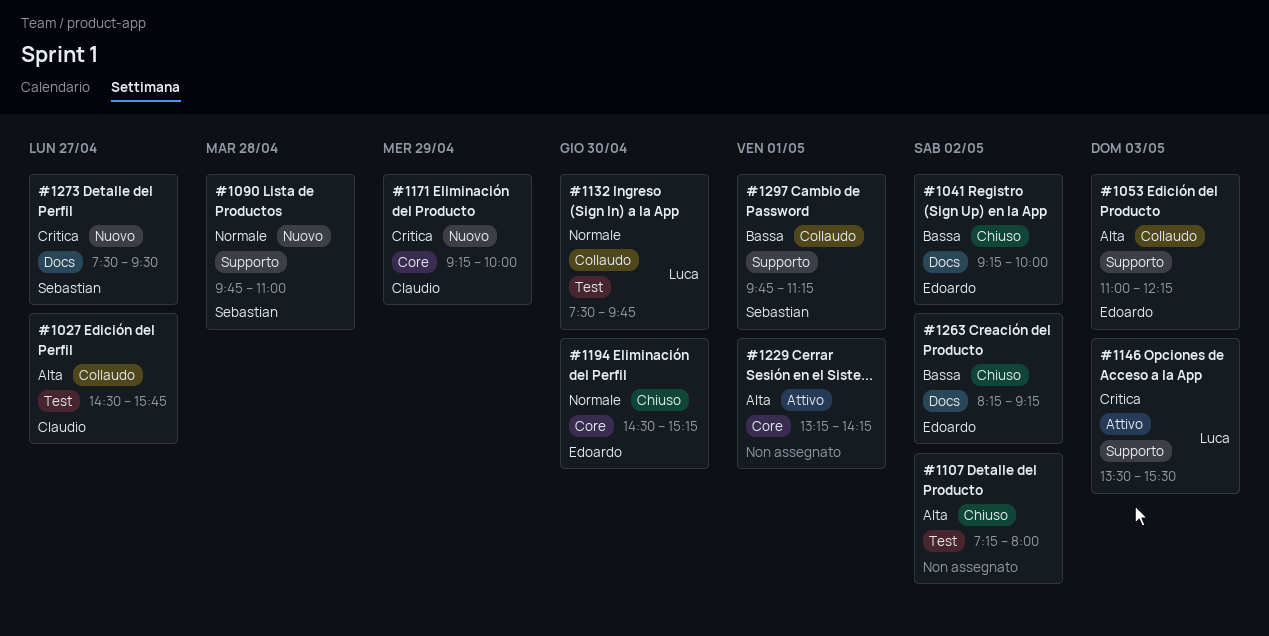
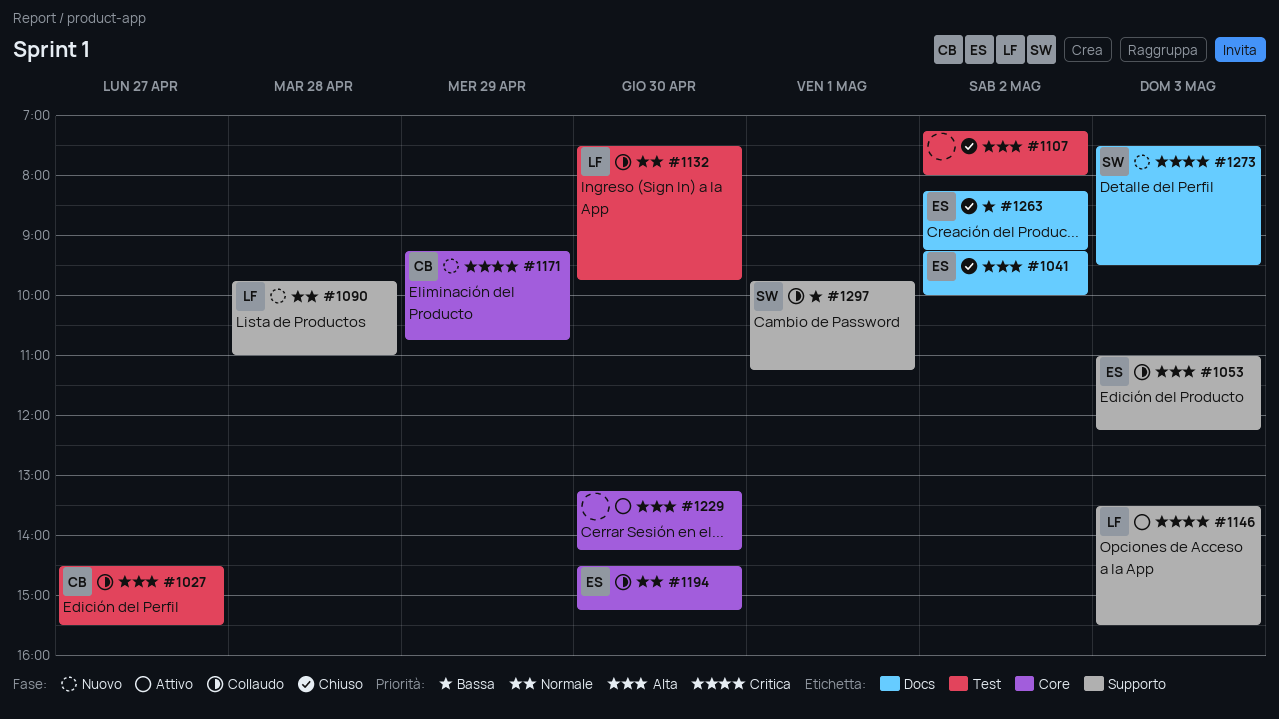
#1027, ends: 15:45 -> 15:30
#1041, priority: Bassa -> Alta
#1090, owner: Sebastian -> Luca
#1171, ends: 10:00 -> 10:45
#1194, status: Chiuso -> Collaudo
#1229, day: May 1 -> Apr 30
#1273, day: Apr 27 -> May 3

